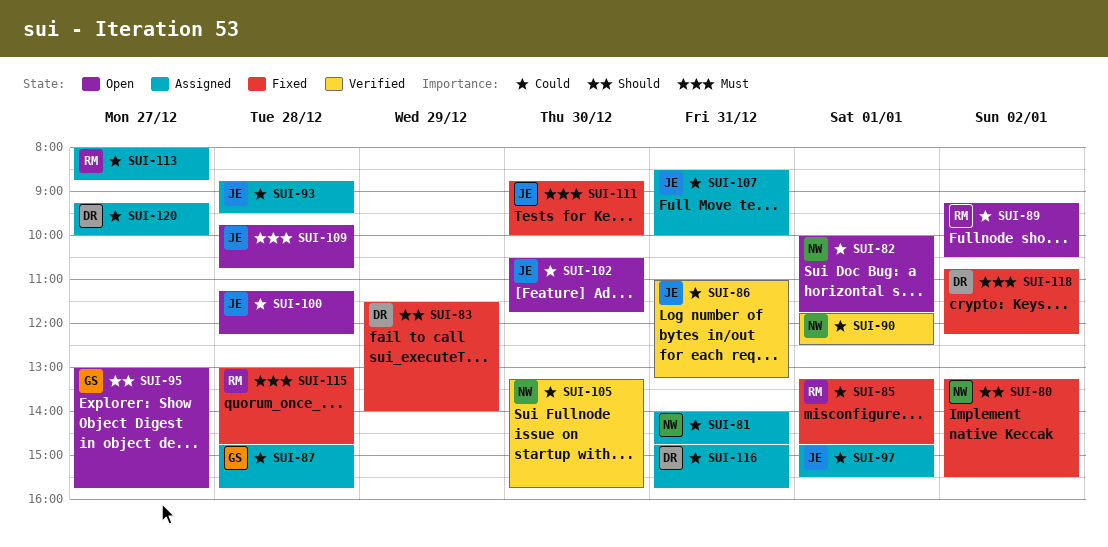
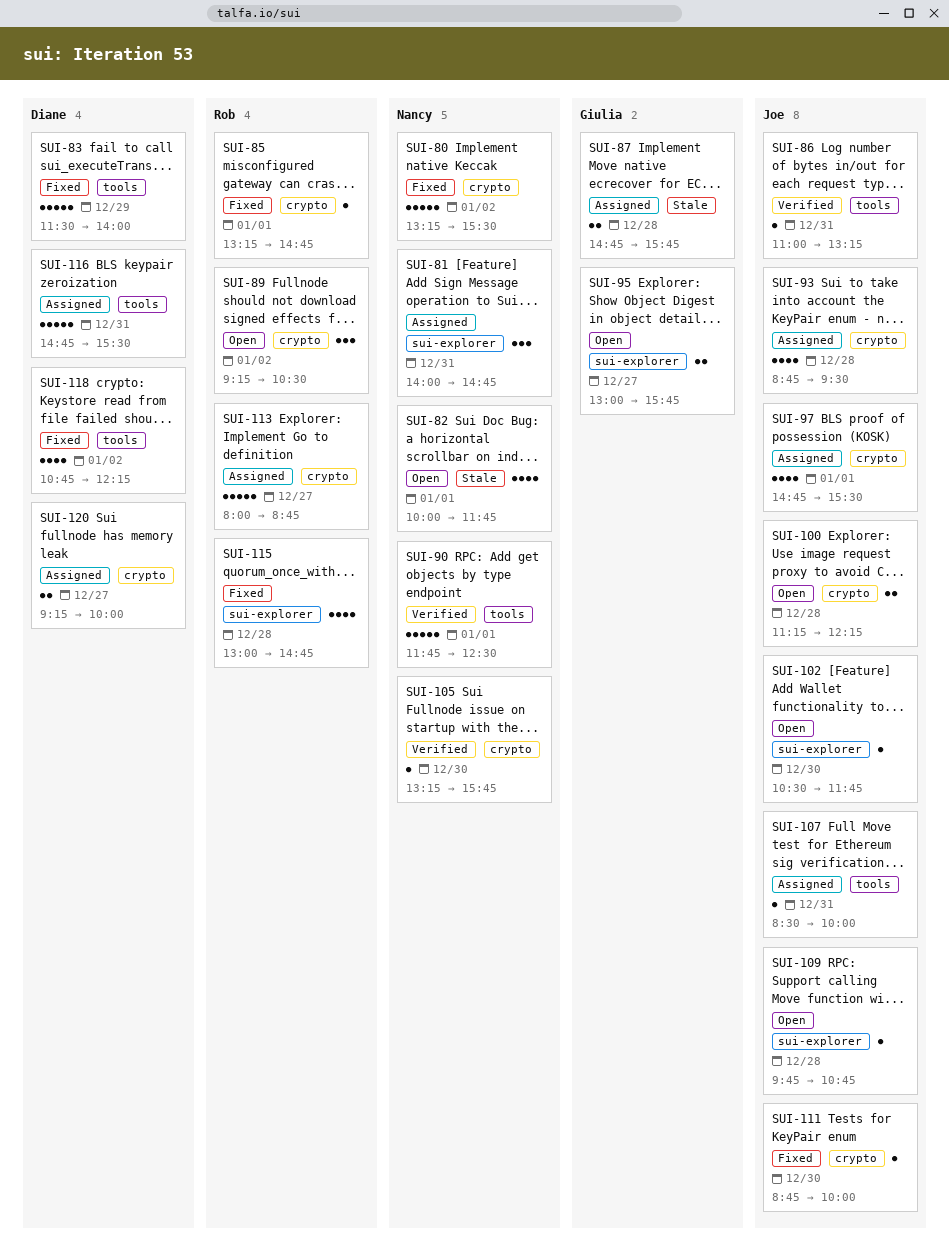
SUI-116, ends: 15:45 -> 15:30

